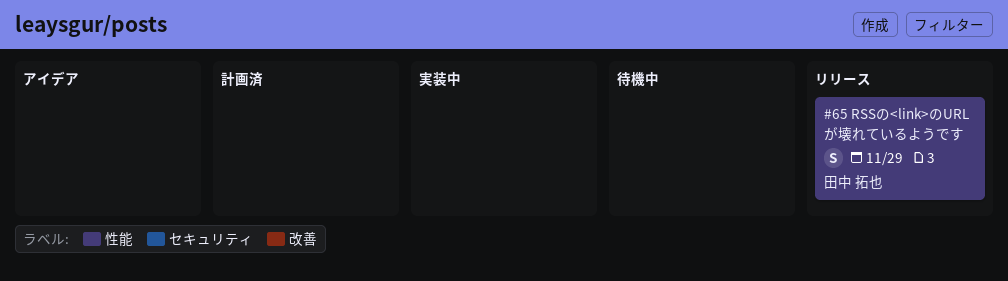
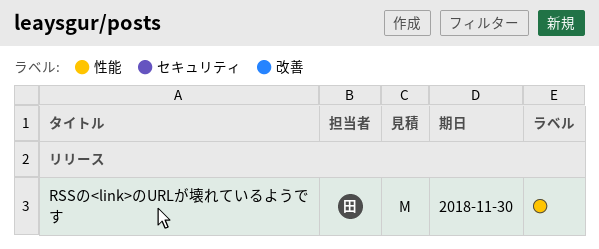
RSSの<link>のURLが壊れているようです, estimate: S -> M
RSSの<link>のURLが壊れているようです, due: Nov 29 -> Nov 30

